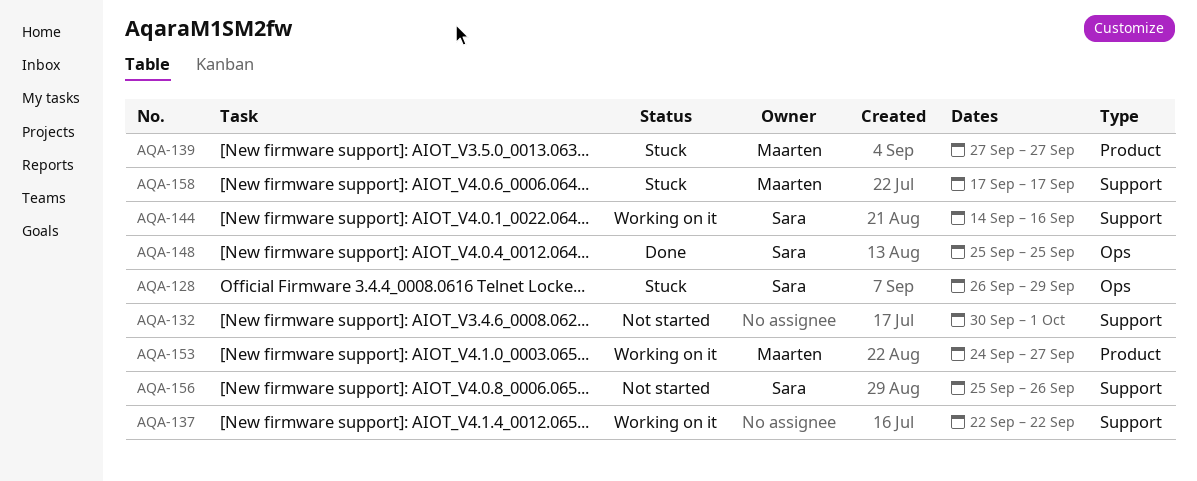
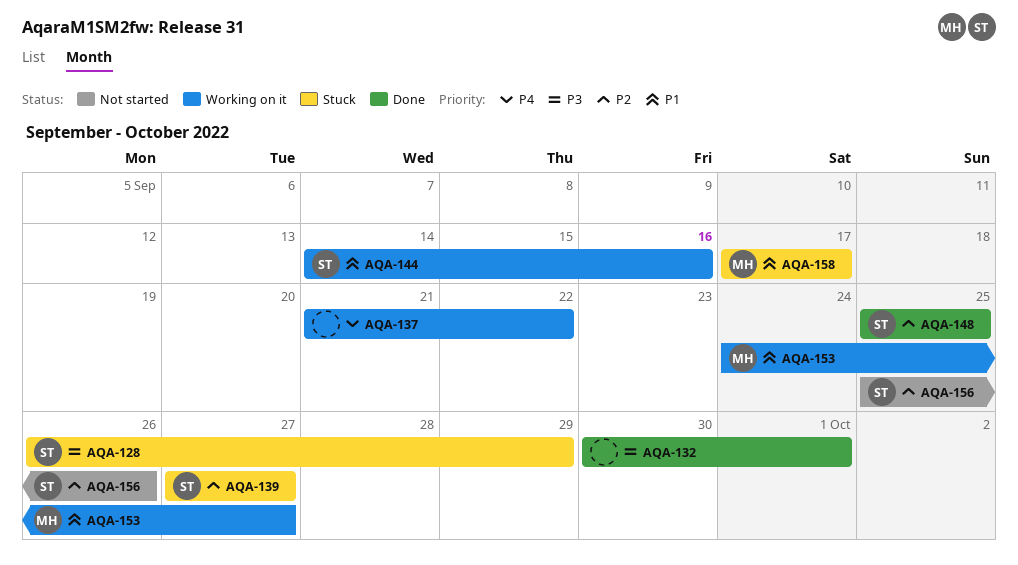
AQA-132, status: Not started -> Done
AQA-137, start: Sep 22 -> Sep 21
AQA-139, owner: Maarten -> Sara

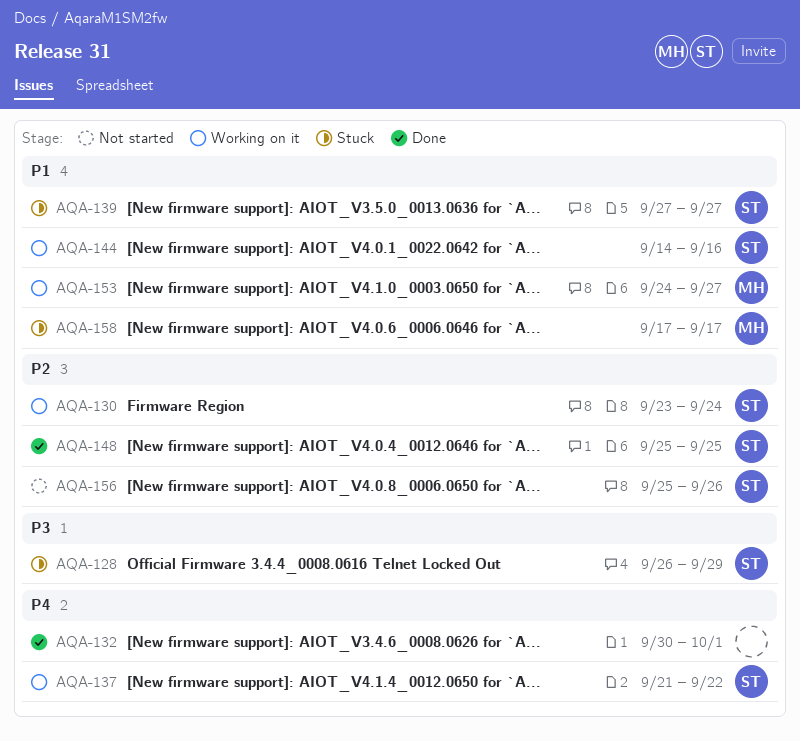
AQA-130: none -> present
AQA-132, priority: P3 -> P4
AQA-137, owner: none -> ST
AQA-139, priority: P2 -> P1

